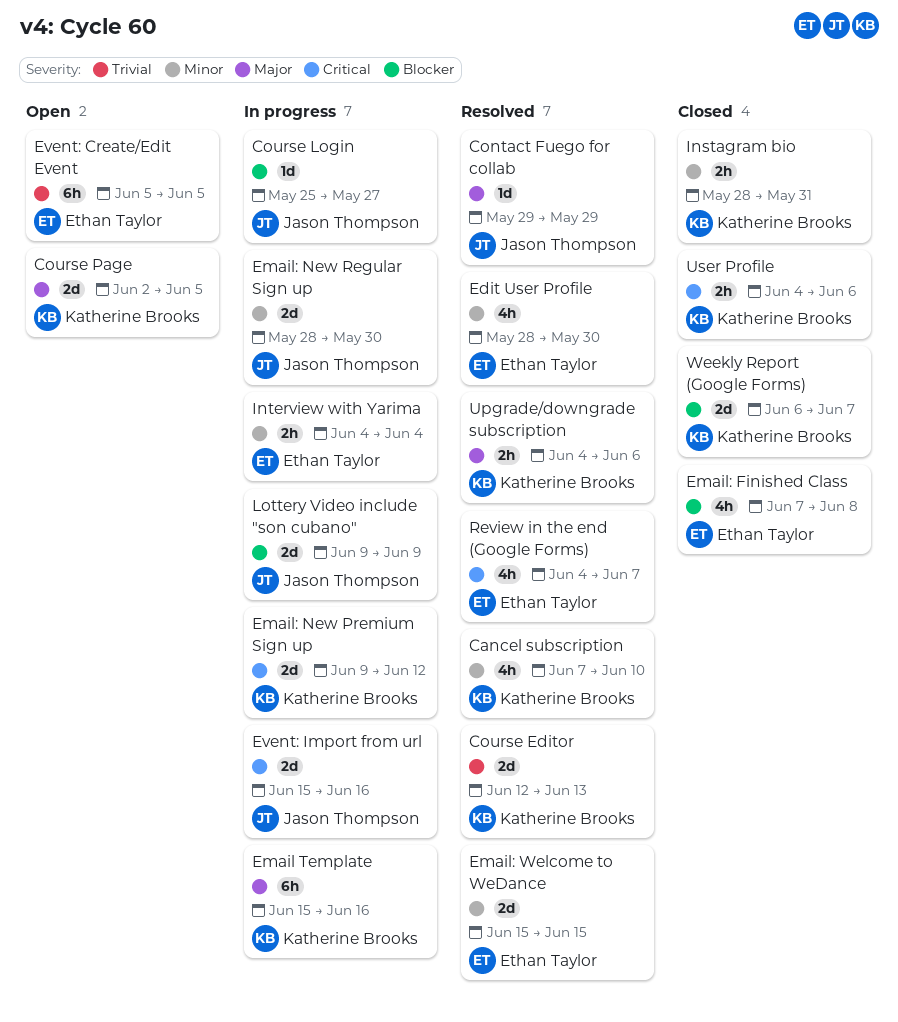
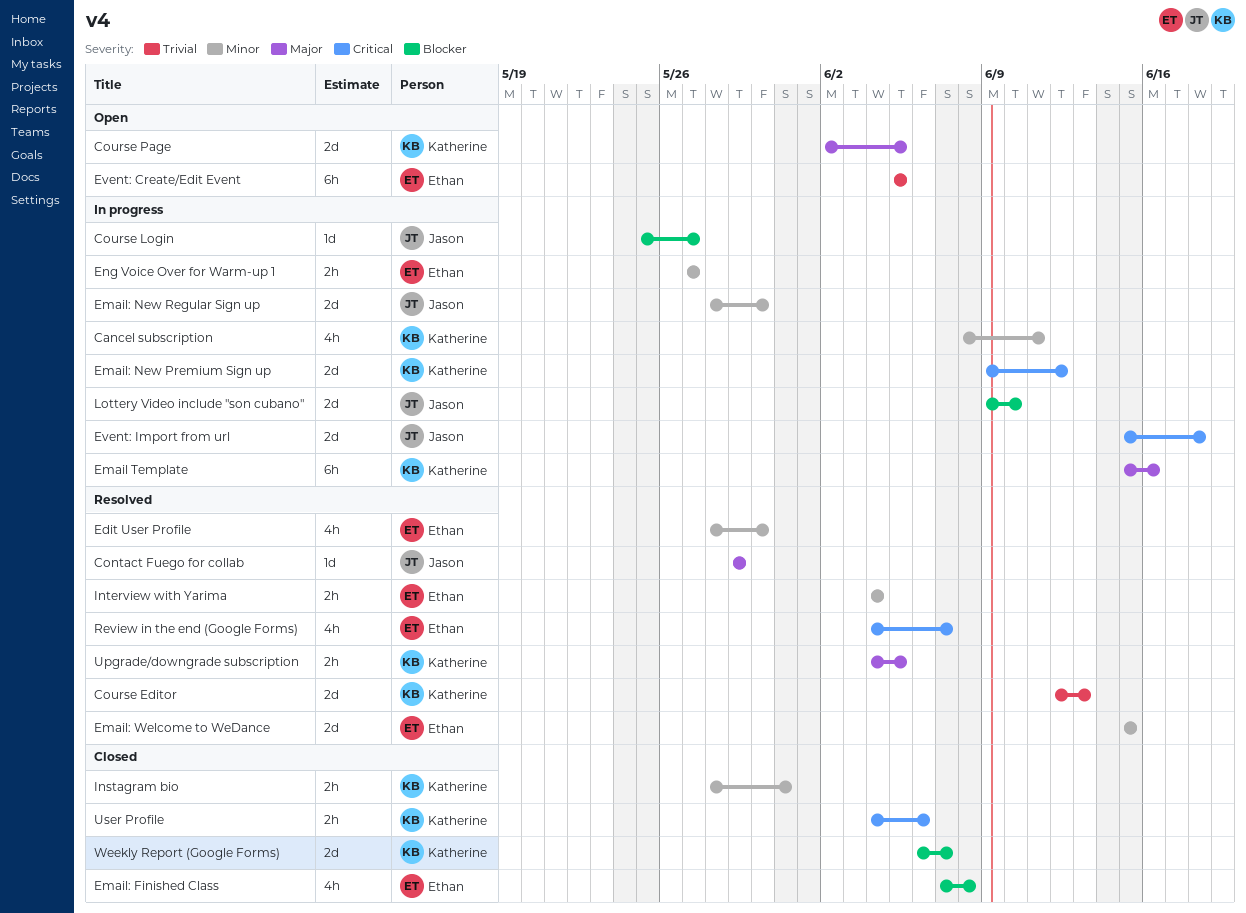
Cancel subscription, status: Resolved -> In progress
Cancel subscription, start: Jun 7 -> Jun 8
Cancel subscription, due: Jun 10 -> Jun 11
Eng Voice Over for Warm-up 1: none -> present
Event: Import from url, due: Jun 16 -> Jun 18
Interview with Yarima, status: In progress -> Resolved
Lottery Video include "son cubano", due: Jun 9 -> Jun 10
Upgrade/downgrade subscription, due: Jun 6 -> Jun 5

